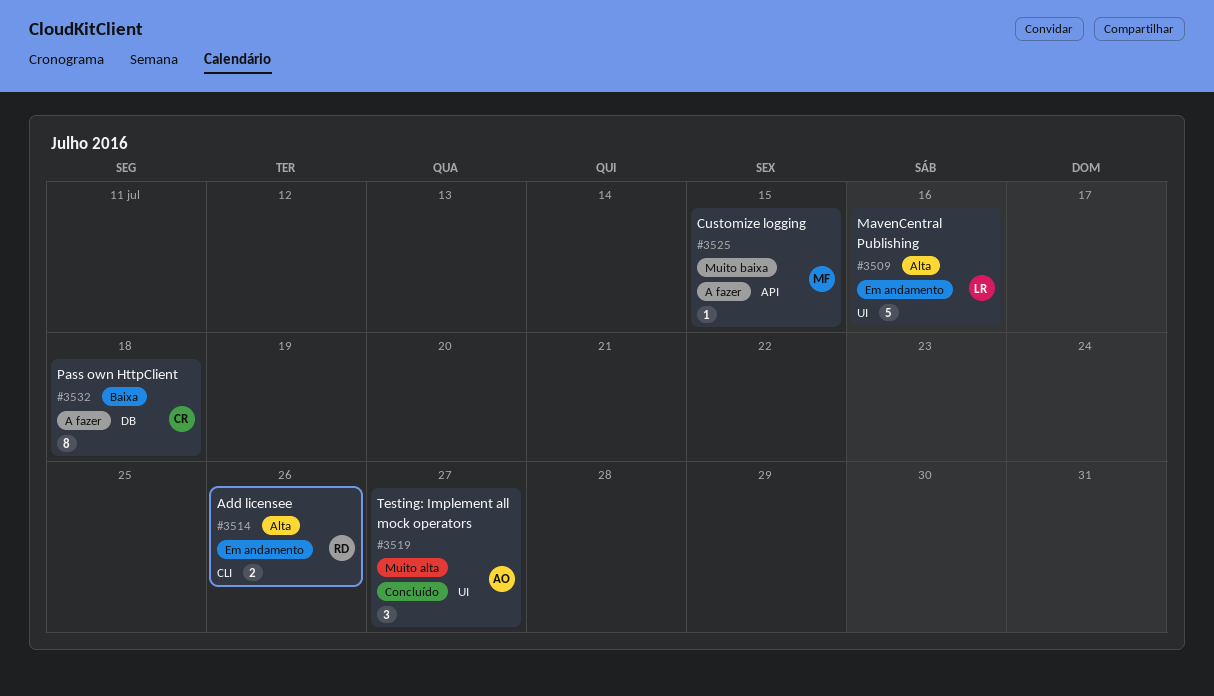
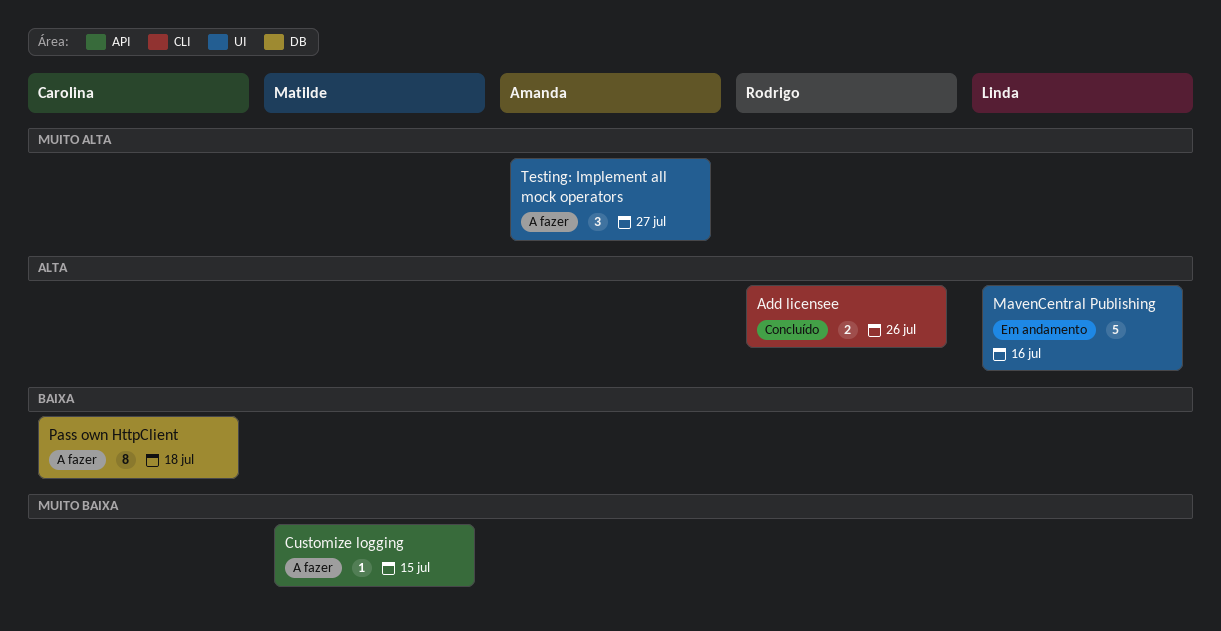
Add licensee, status: Em andamento -> Concluído
Testing: Implement all mock operators, status: Concluído -> A fazer

